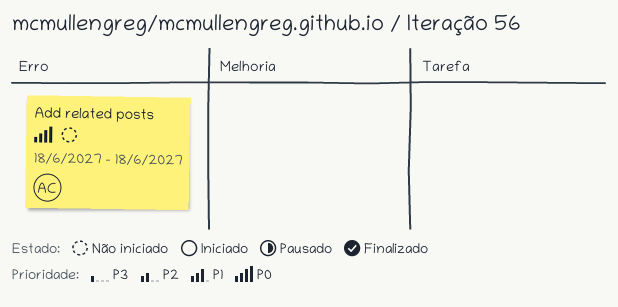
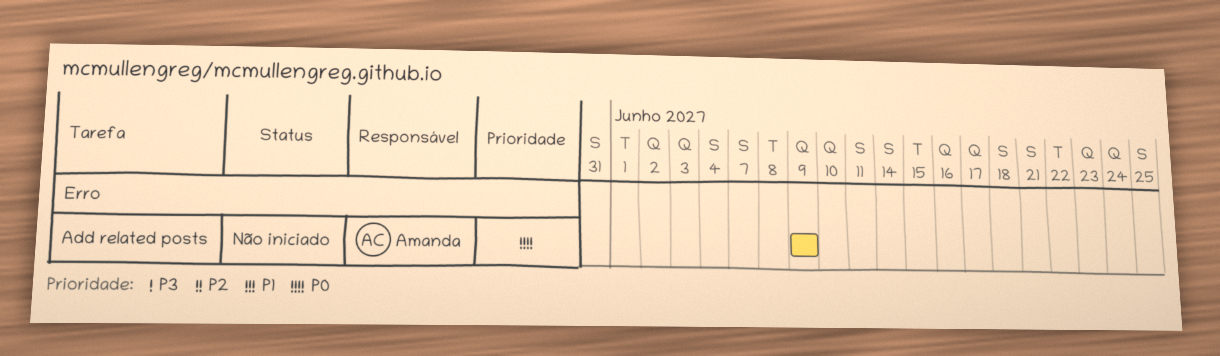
Add related posts, start: Jun 18 -> Jun 9
Add related posts, due: Jun 18 -> Jun 9

